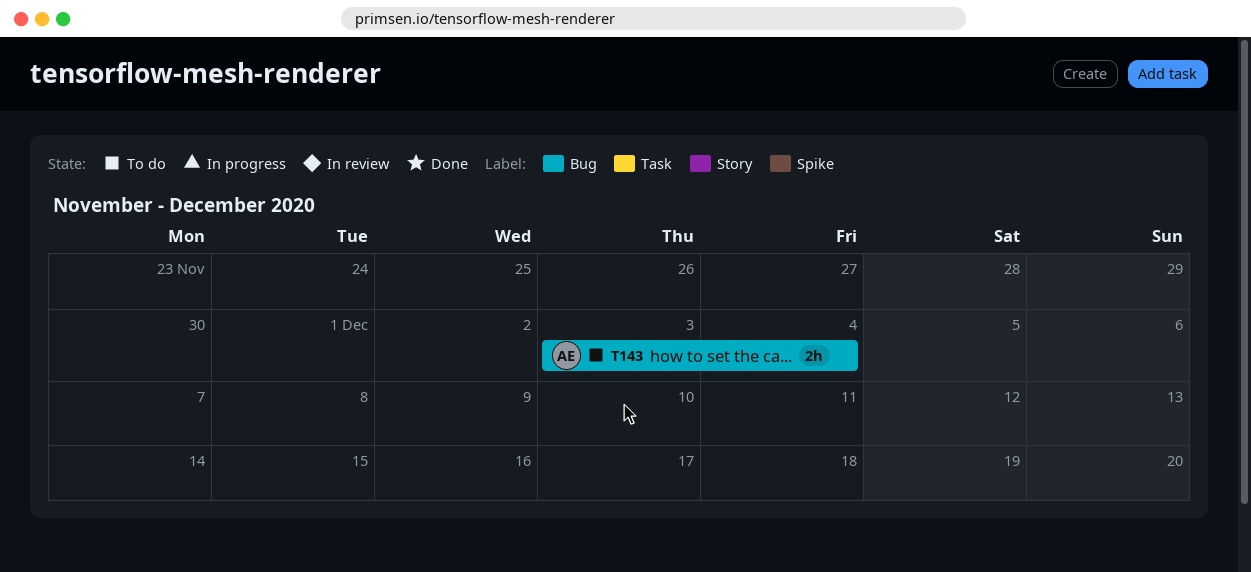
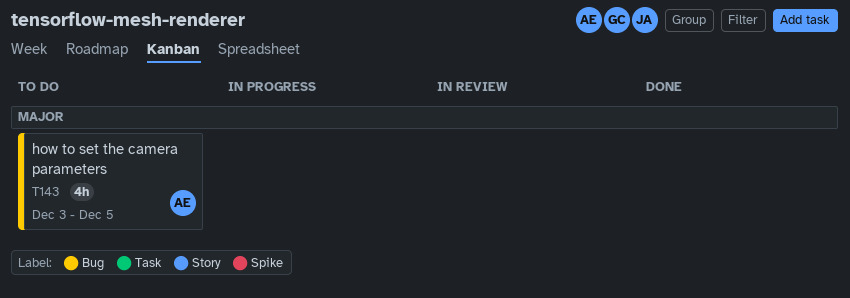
T143, estimate: 2h -> 4h
T143, due: Dec 4 -> Dec 5

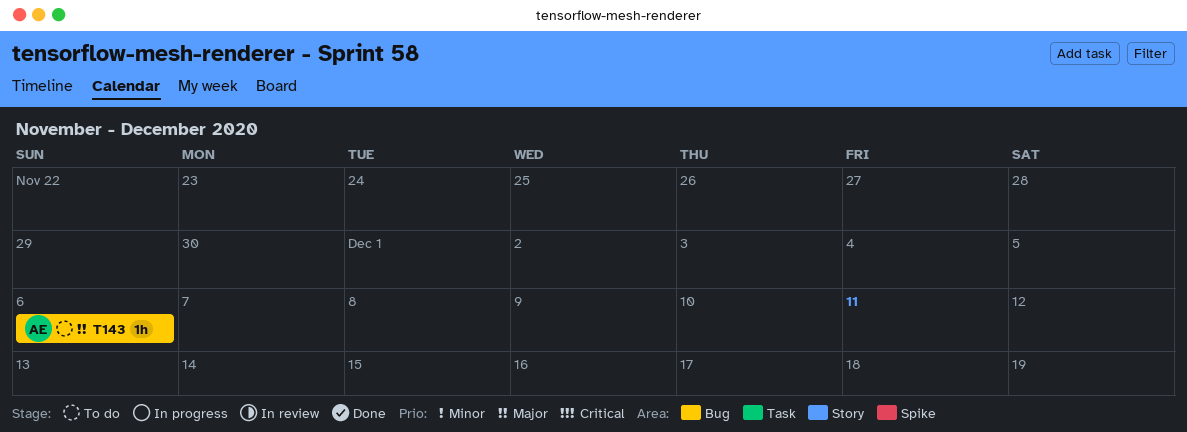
T143, estimate: 4h -> 1h
T143, start: Dec 3 -> Dec 6
T143, due: Dec 5 -> Dec 6

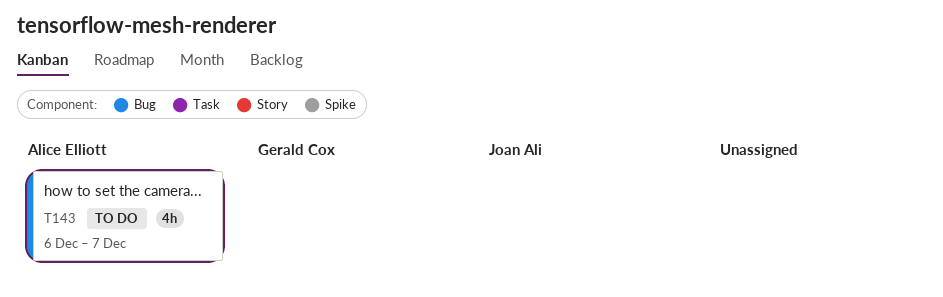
T143, estimate: 1h -> 4h
T143, due: Dec 6 -> Dec 7

